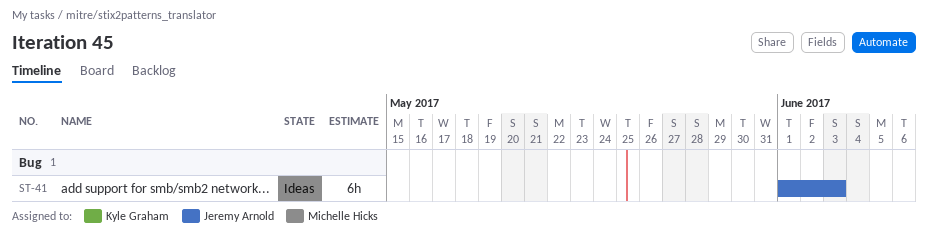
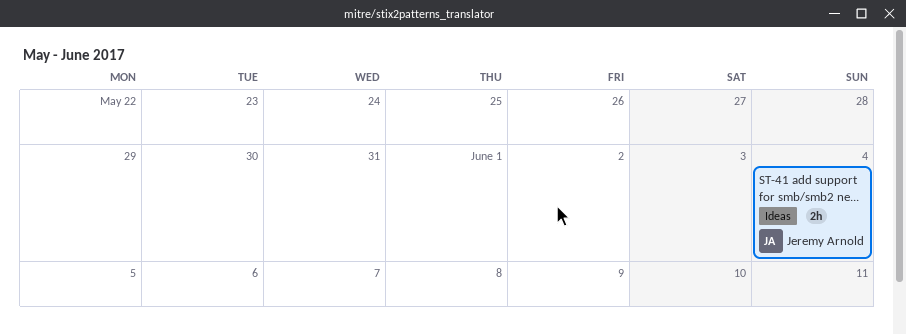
ST-41, estimate: 6h -> 2h
ST-41, due: Jun 3 -> Jun 4

